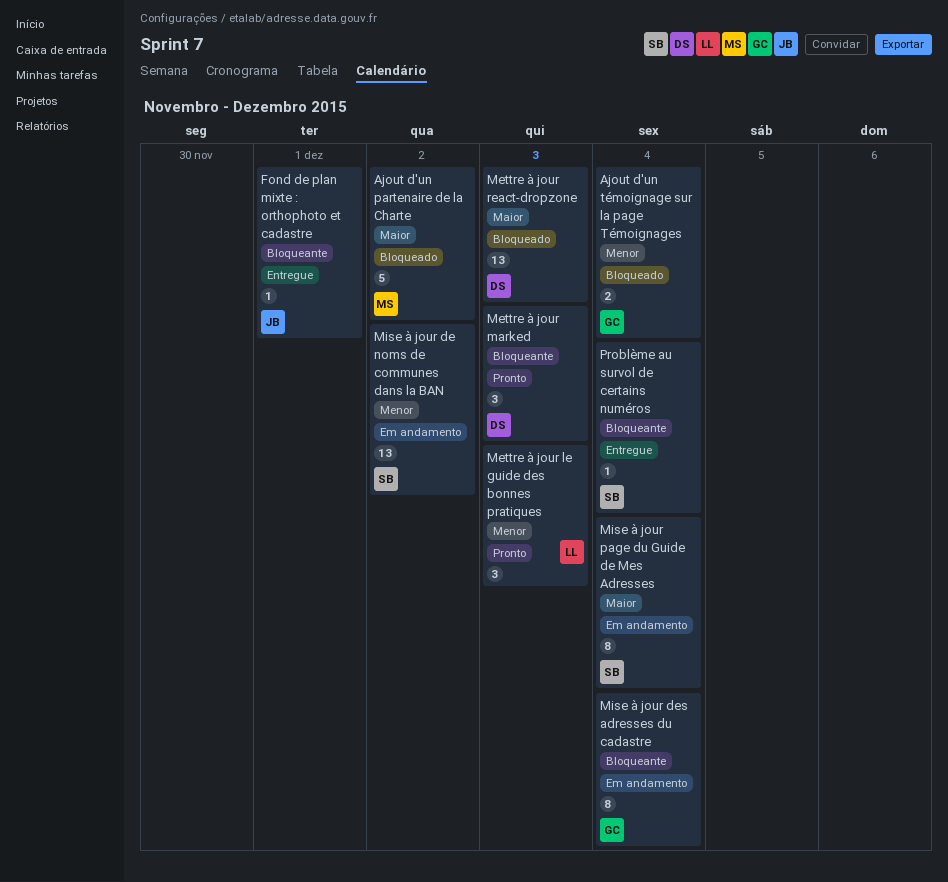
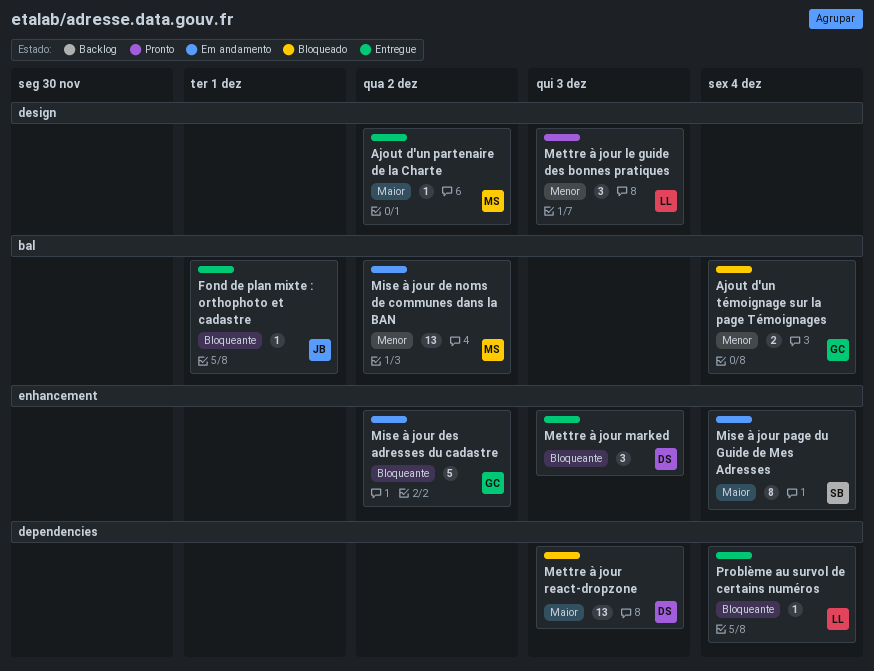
Ajout d'un partenaire de la Charte, status: Bloqueado -> Entregue
Ajout d'un partenaire de la Charte, estimate: 5 -> 1
Mettre à jour marked, status: Pronto -> Entregue
Mise à jour de noms de communes dans la BAN, owner: SB -> MS
Mise à jour des adresses du cadastre, estimate: 8 -> 5
Mise à jour des adresses du cadastre, due: Dec 4 -> Dec 2
Problème au survol de certains numéros, owner: SB -> LL

